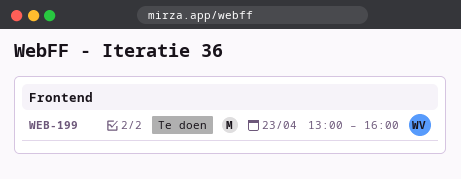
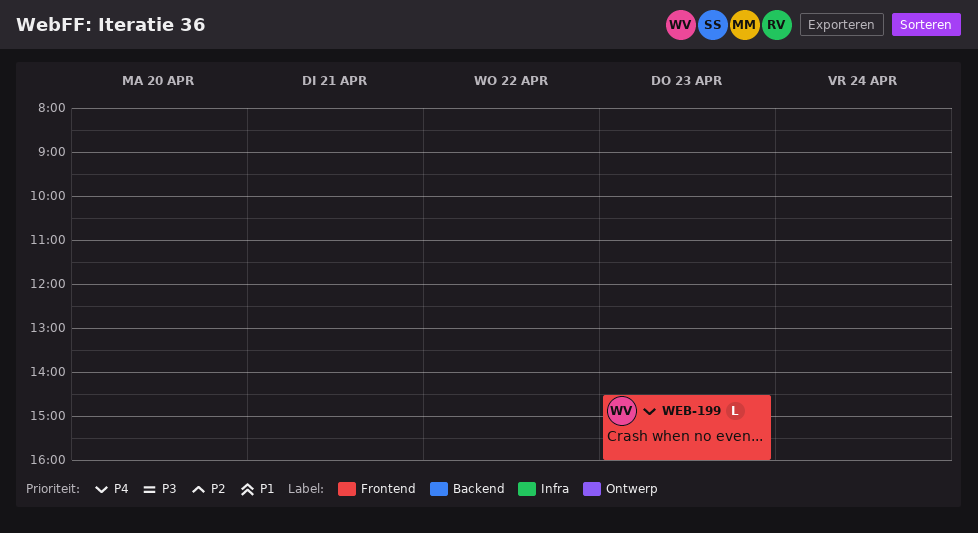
WEB-199, estimate: M -> L
WEB-199, begins: 13:00 -> 14:30

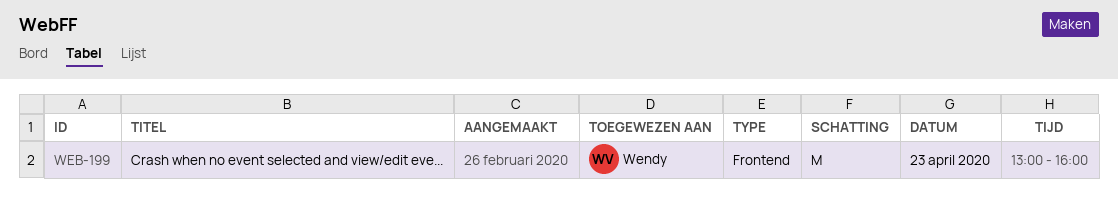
WEB-199, estimate: L -> M
WEB-199, begins: 14:30 -> 13:00

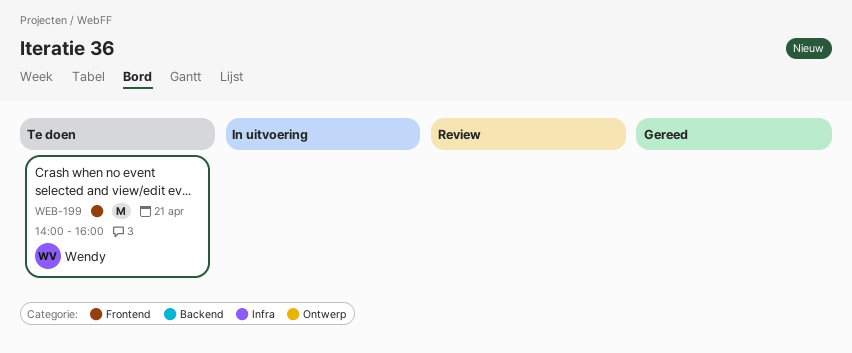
WEB-199, day: Apr 23 -> Apr 21
WEB-199, begins: 13:00 -> 14:00

